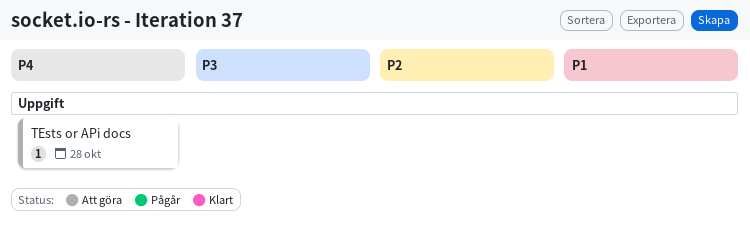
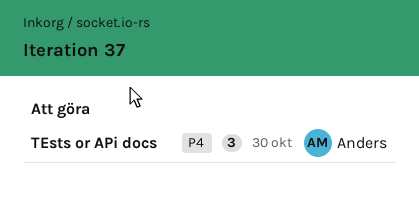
TEsts or APi docs, estimate: 1 -> 3
TEsts or APi docs, due: Oct 28 -> Oct 30

